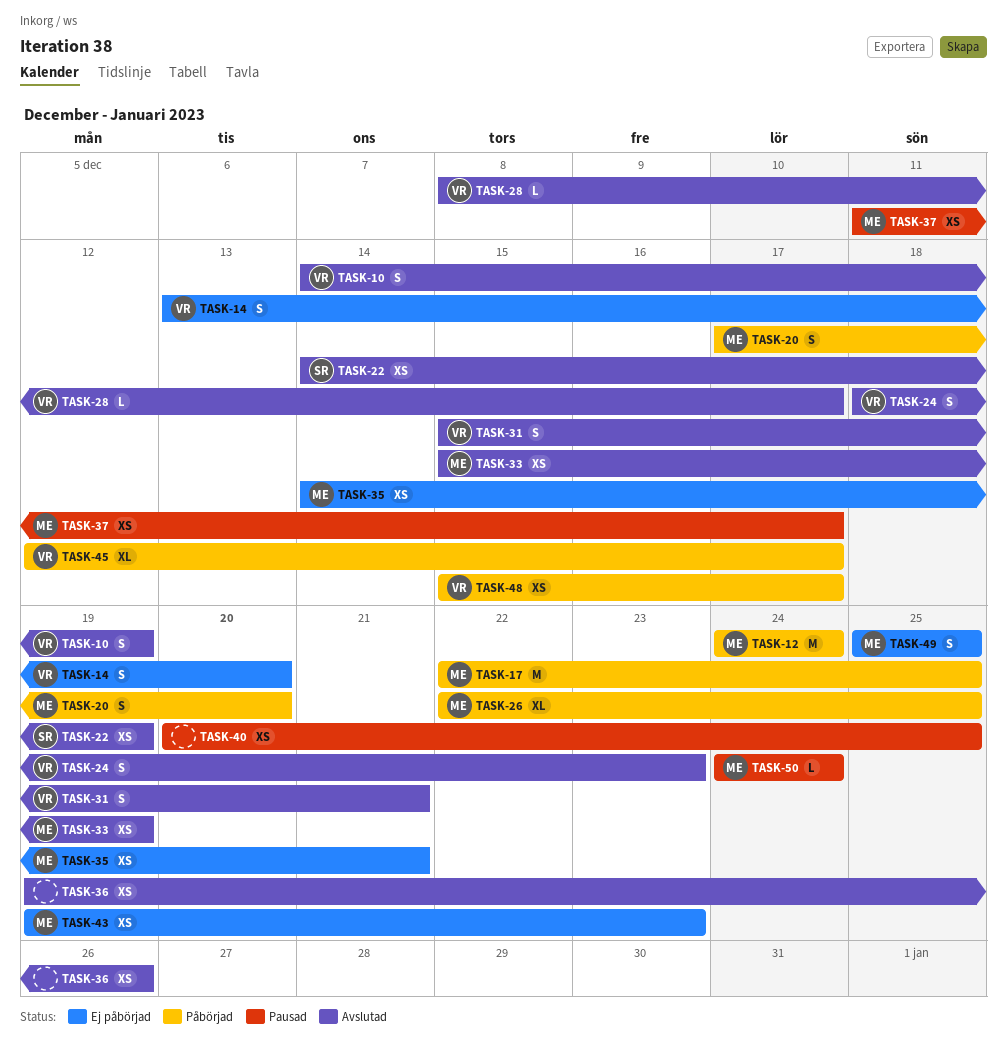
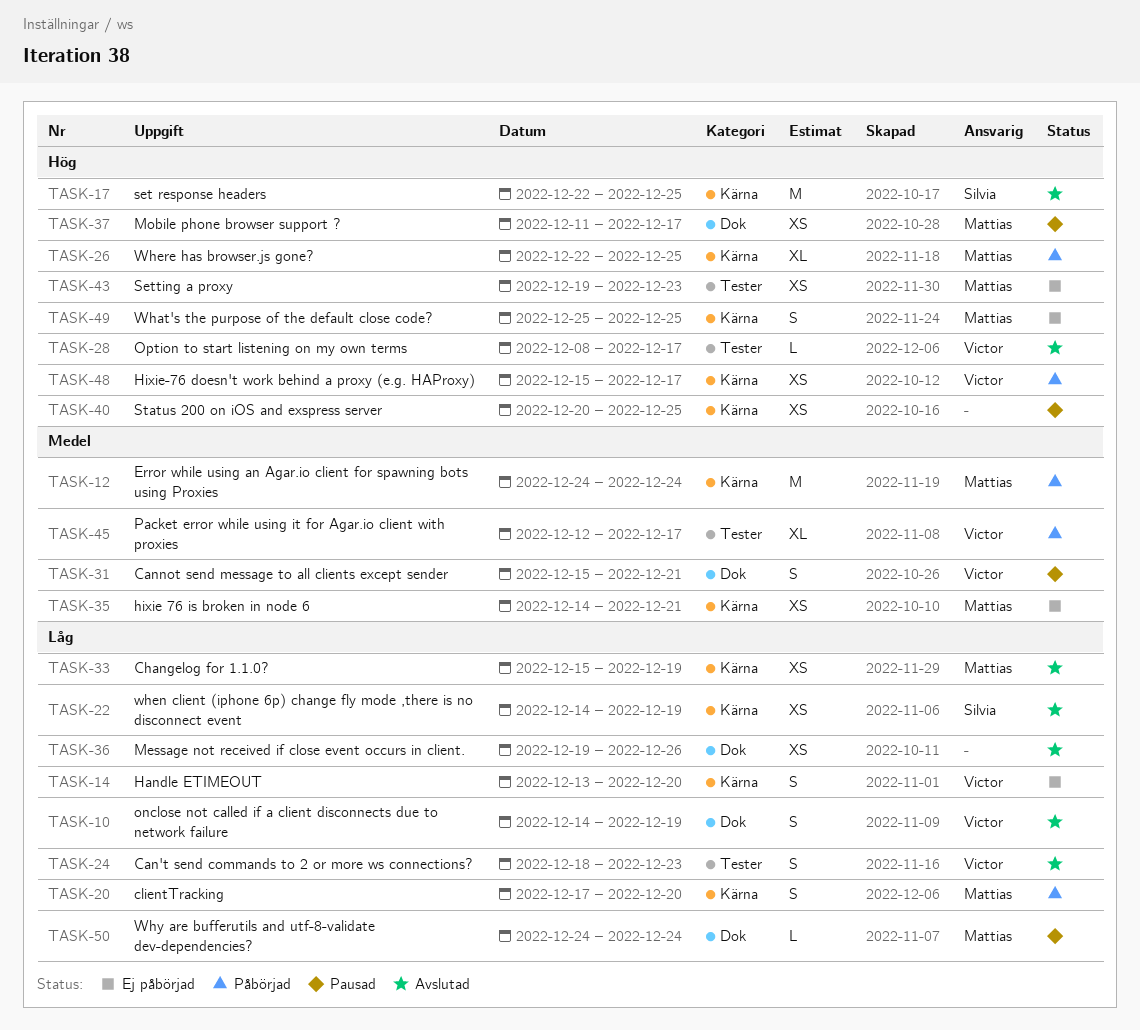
TASK-17, status: Påbörjad -> Avslutad
TASK-17, owner: Mattias -> Silvia
TASK-31, status: Avslutad -> Pausad

